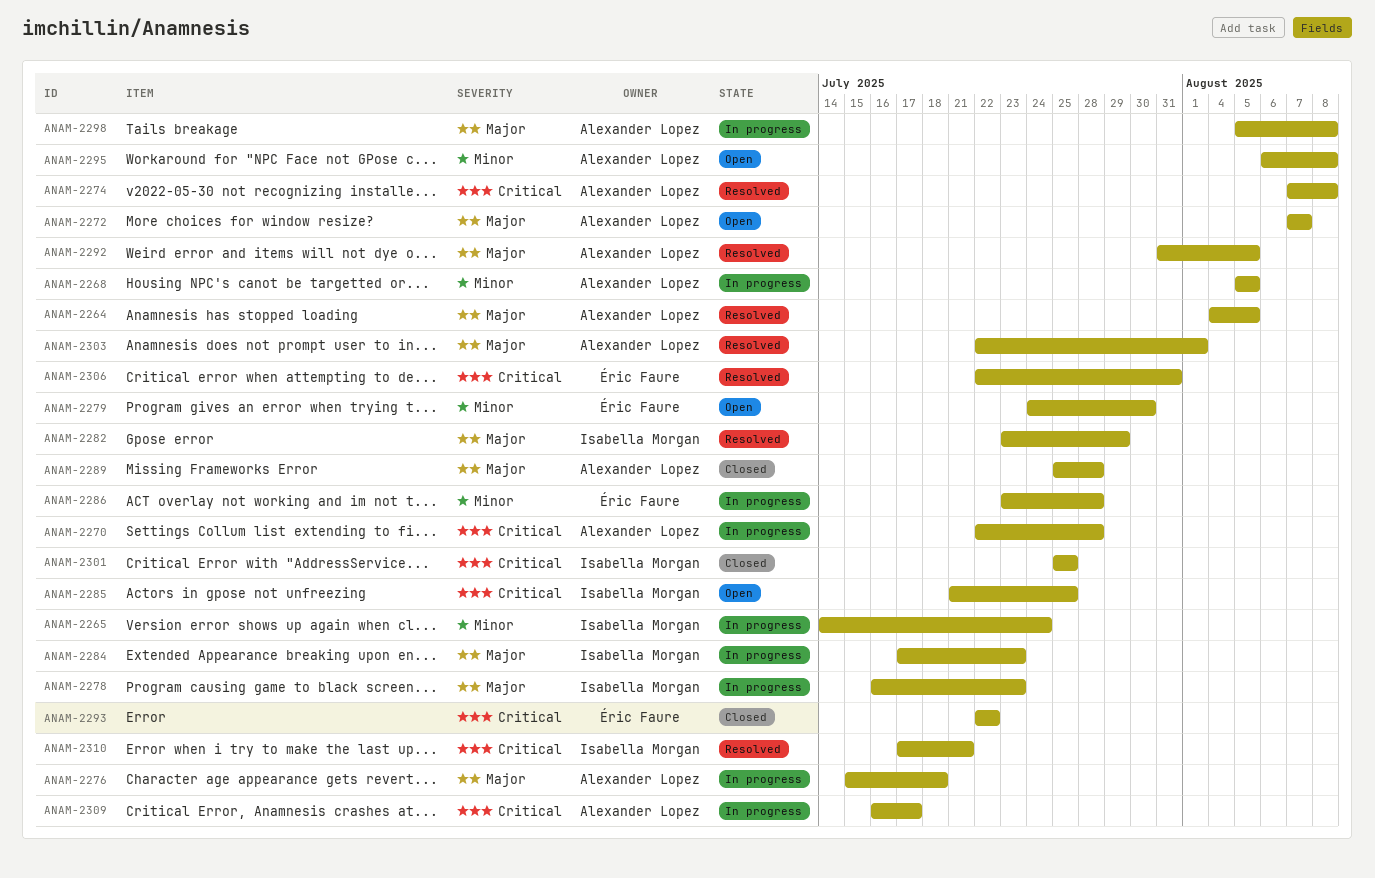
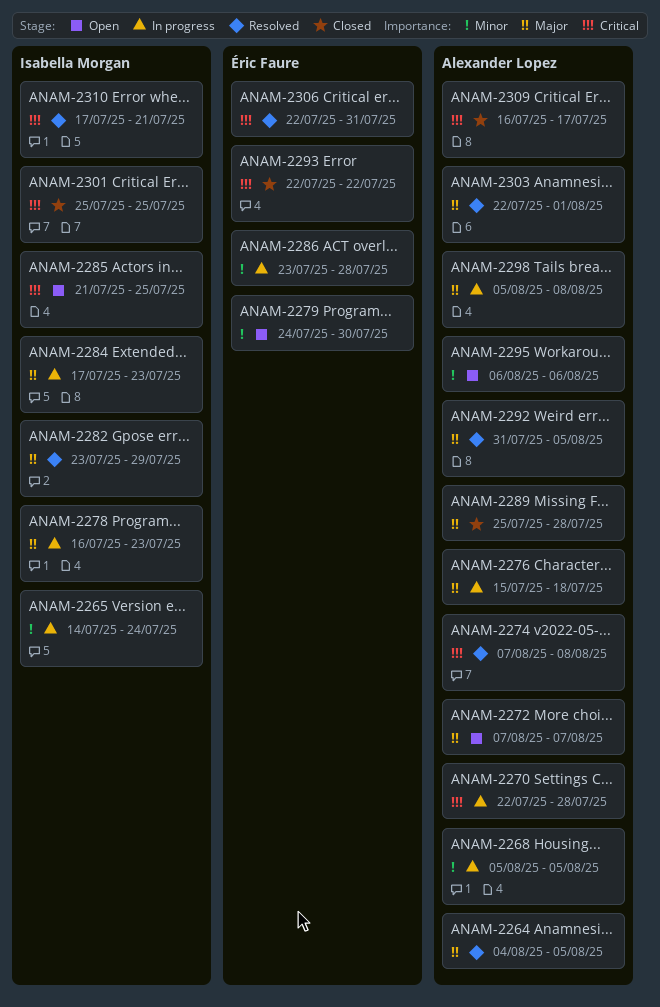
ANAM-2295, due: Aug 8 -> Aug 6
ANAM-2309, status: In progress -> Closed

